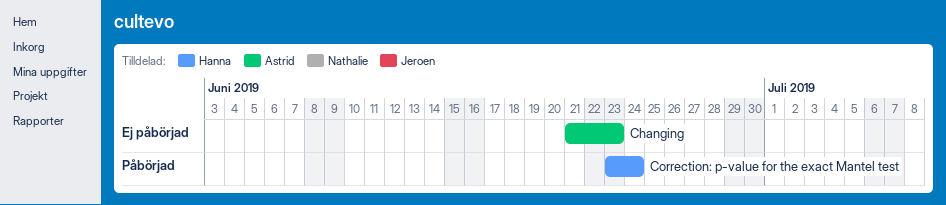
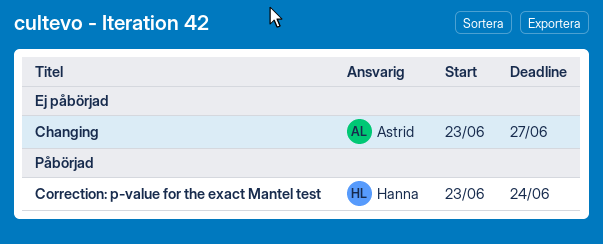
Changing, start: Jun 21 -> Jun 23
Changing, due: Jun 23 -> Jun 27

